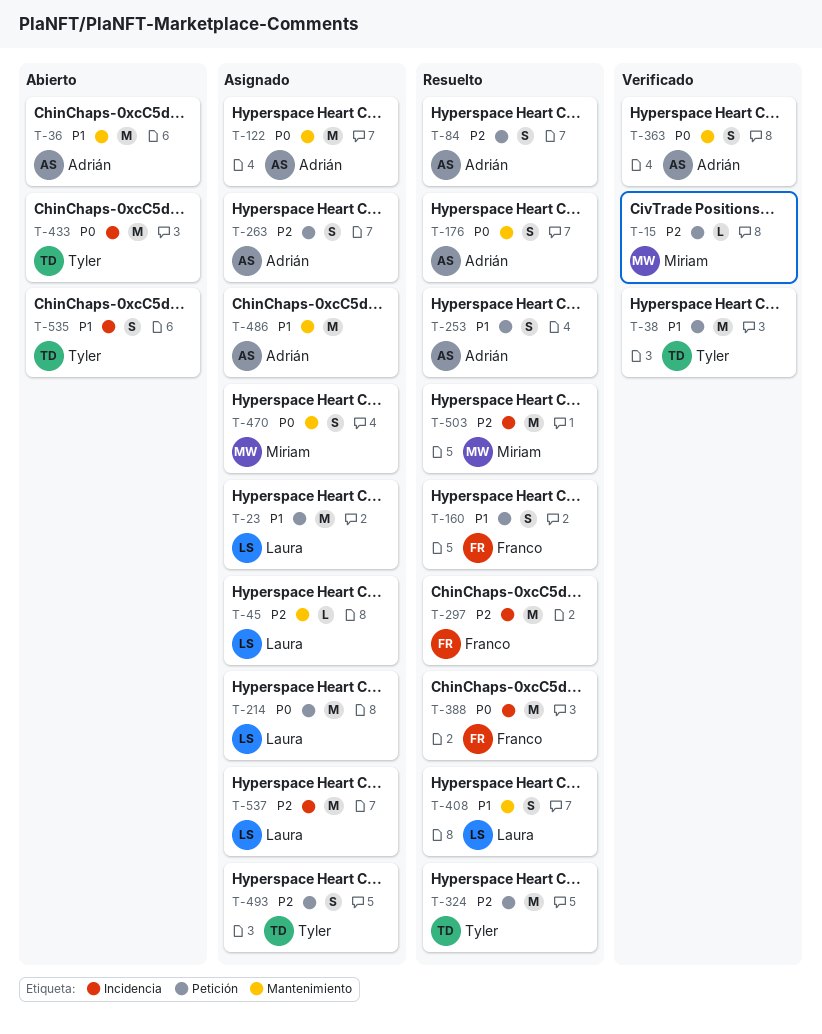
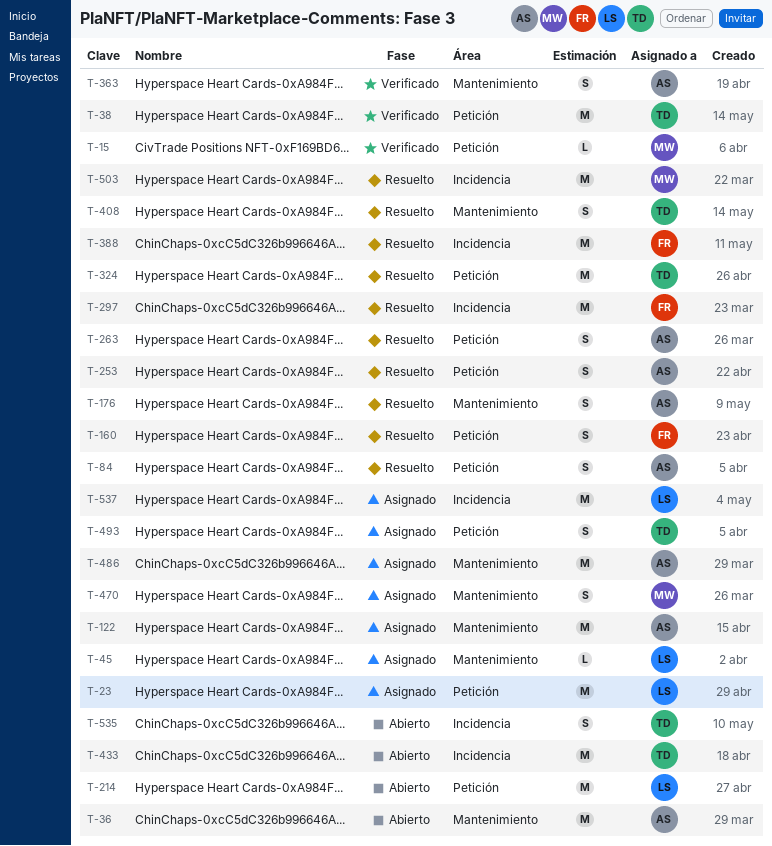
T-214, status: Asignado -> Abierto
T-263, status: Asignado -> Resuelto
T-408, owner: Laura -> Tyler

